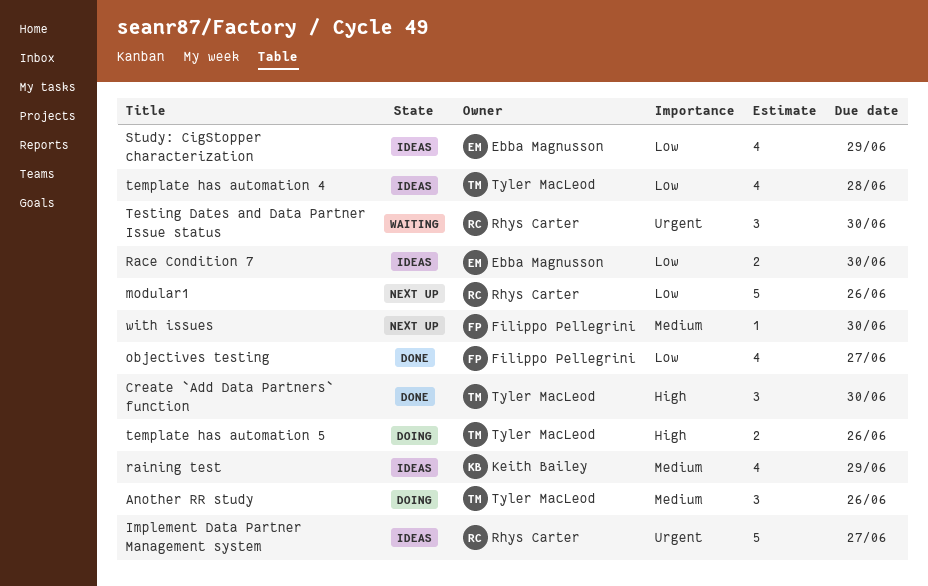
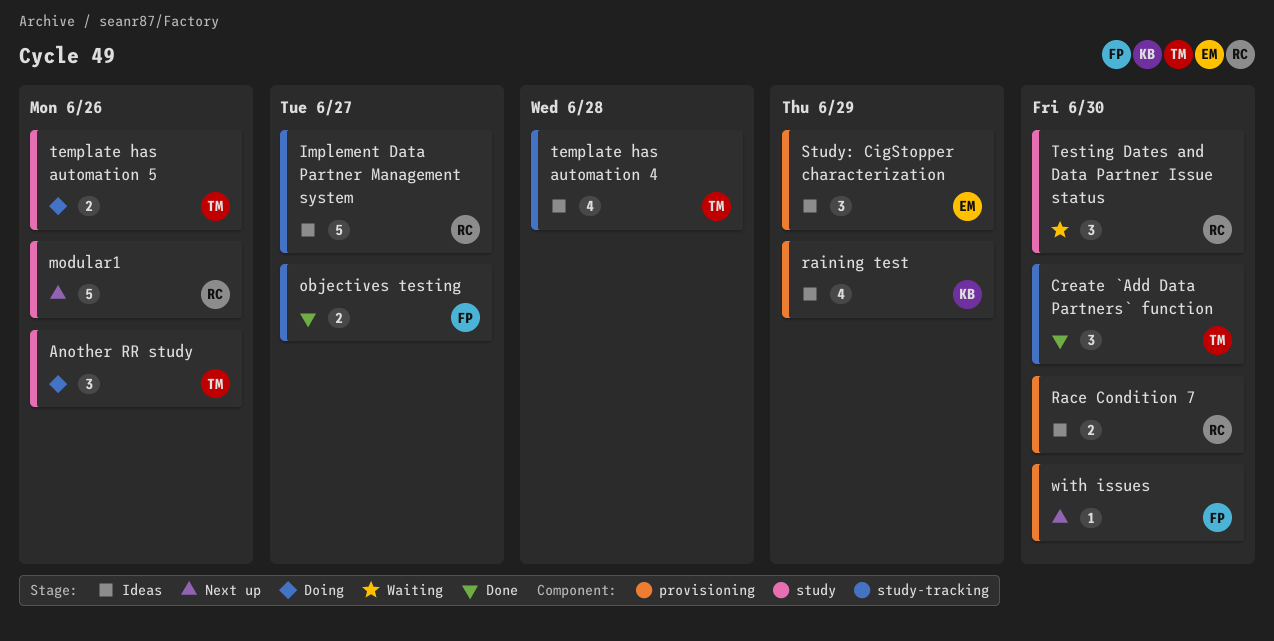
objectives testing, estimate: 4 -> 2
Race Condition 7, owner: Ebba Magnusson -> Rhys Carter
Study: CigStopper characterization, estimate: 4 -> 3

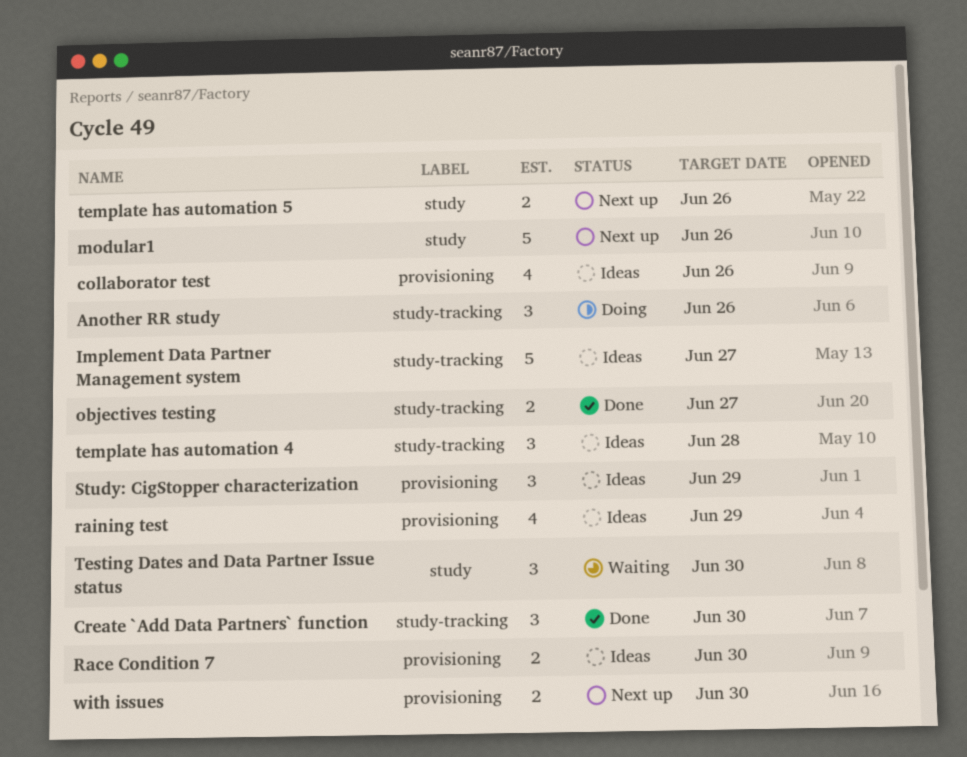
Another RR study, label: study -> study-tracking
collaborator test: none -> present
template has automation 4, estimate: 4 -> 3
template has automation 5, status: Doing -> Next up
with issues, estimate: 1 -> 2

